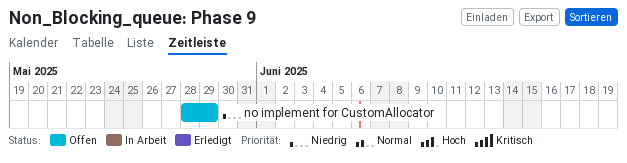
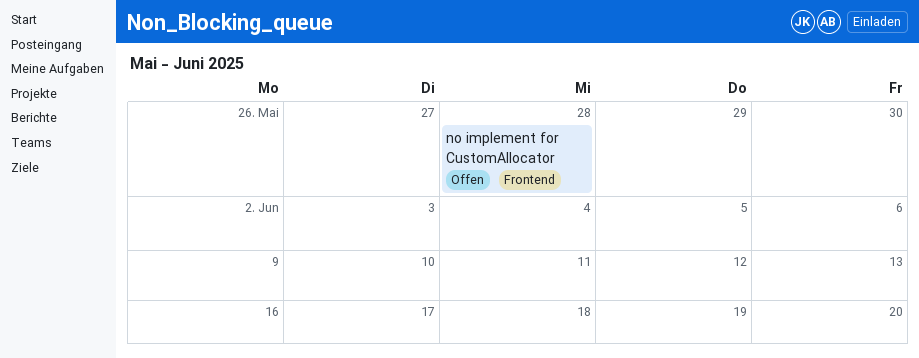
no implement for CustomAllocator, due: May 29 -> May 28

